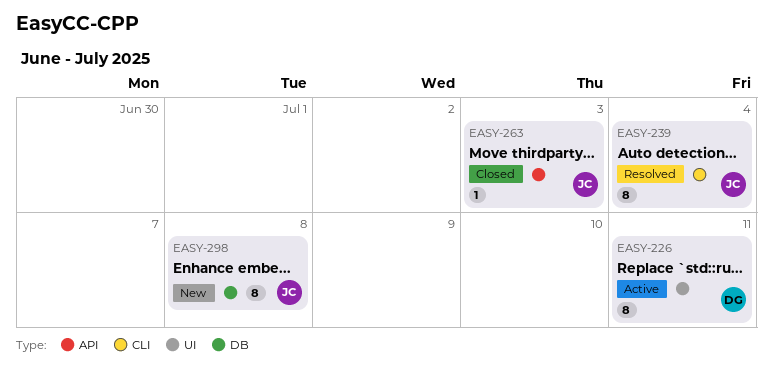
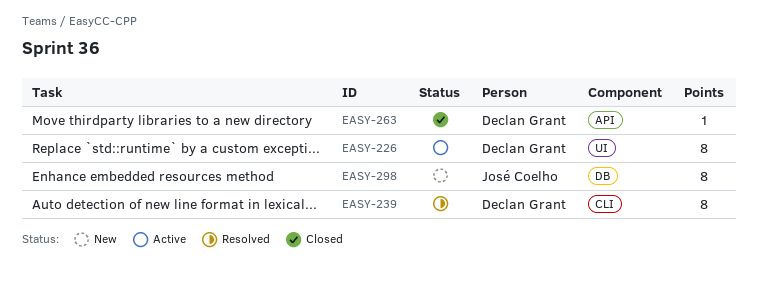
EASY-239, owner: José Coelho -> Declan Grant
EASY-263, owner: José Coelho -> Declan Grant

